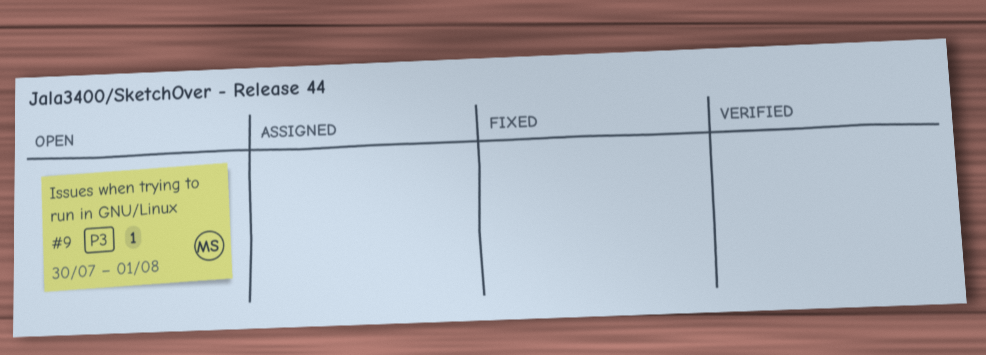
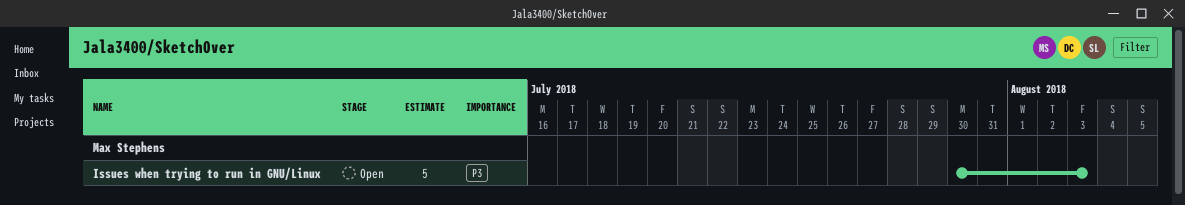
Issues when trying to run in GNU/Linux, estimate: 1 -> 5
Issues when trying to run in GNU/Linux, due: Aug 1 -> Aug 3

